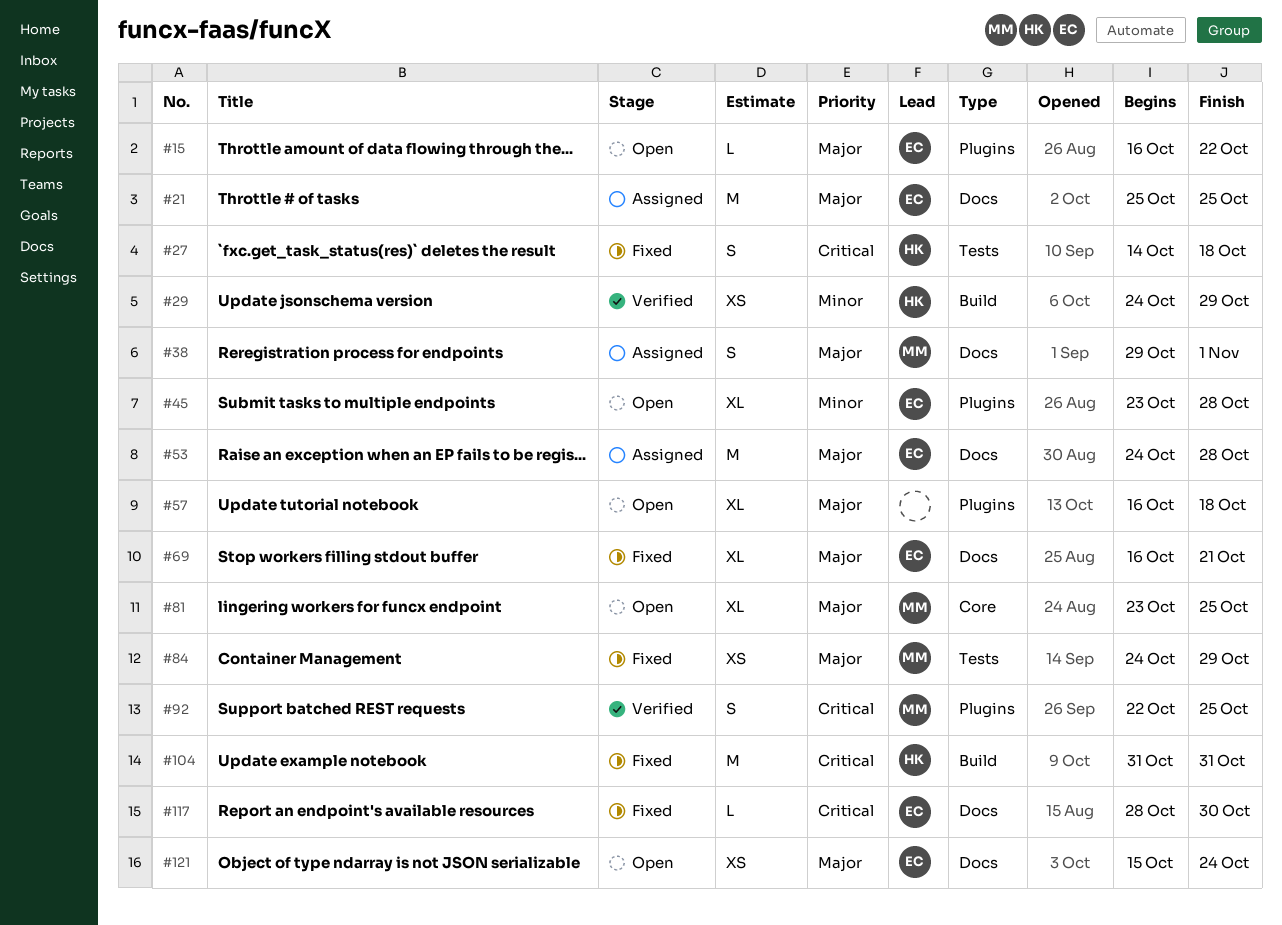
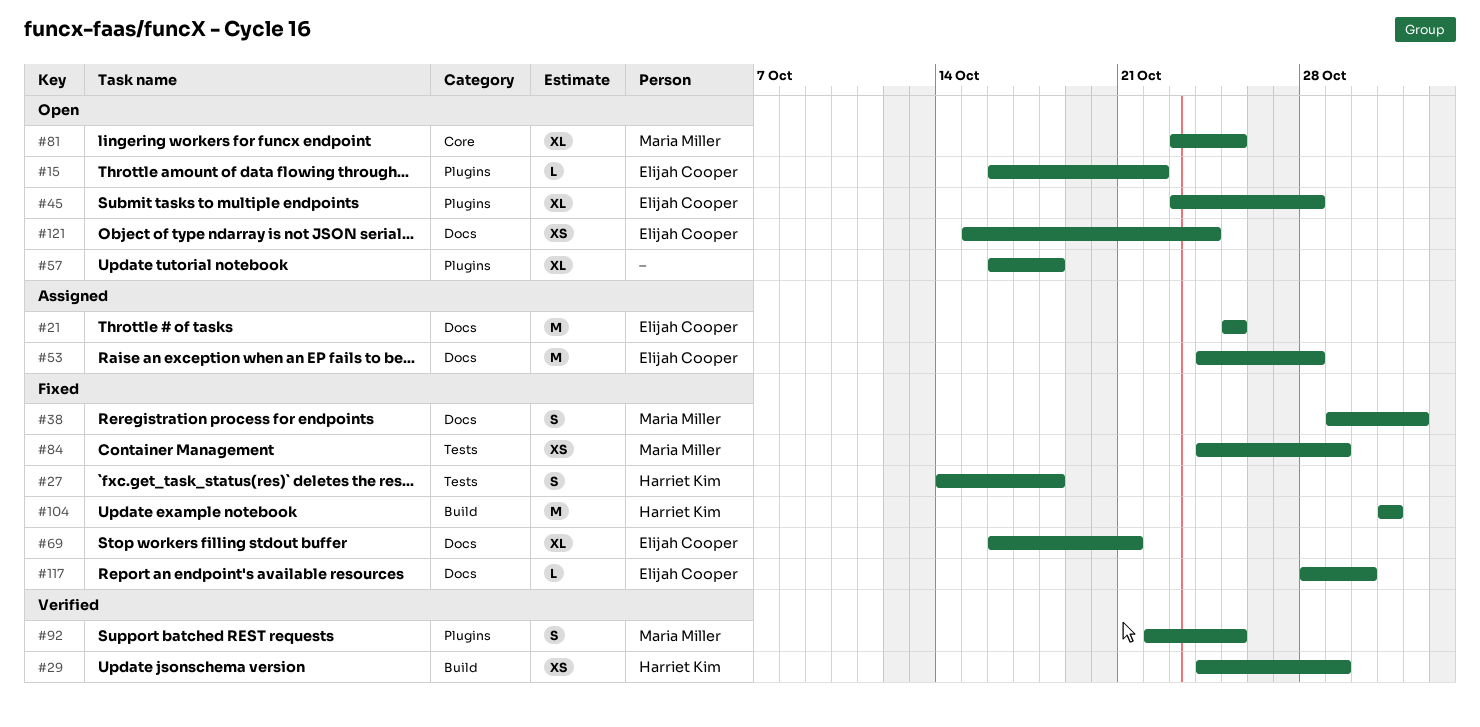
#38, status: Assigned -> Fixed

